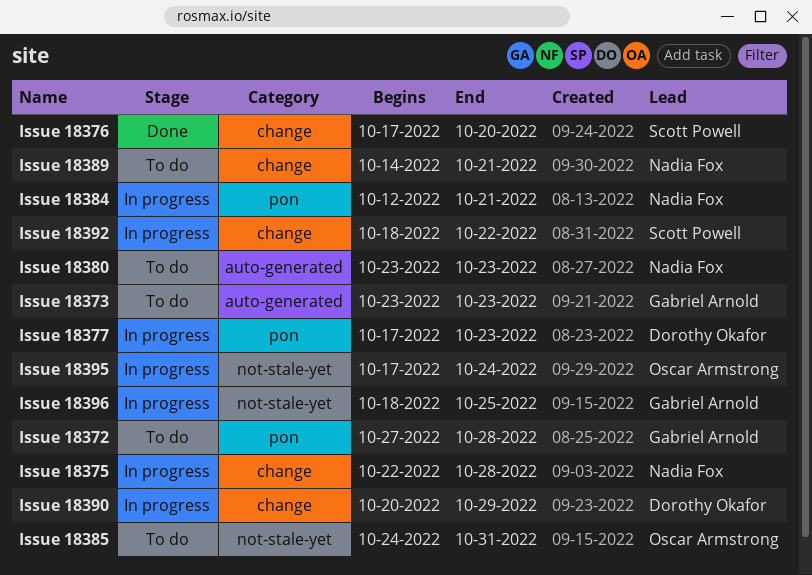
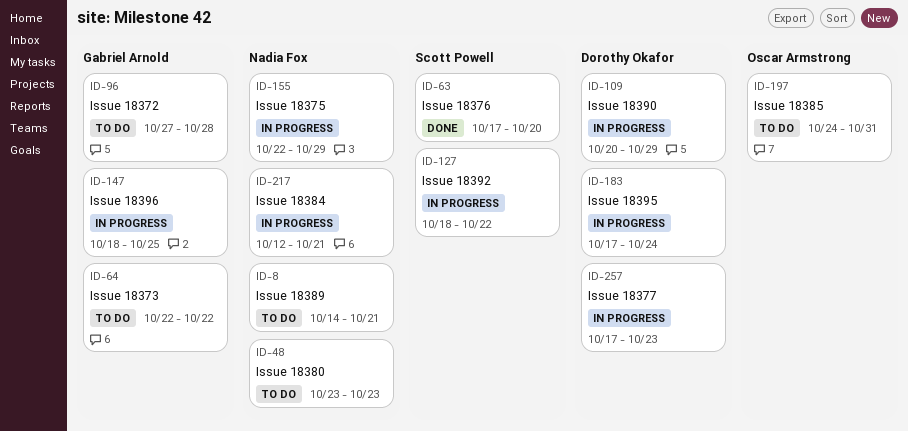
Issue 18373, start: Oct 23 -> Oct 22
Issue 18373, due: Oct 23 -> Oct 22
Issue 18375, due: Oct 28 -> Oct 29
Issue 18395, owner: Oscar Armstrong -> Dorothy Okafor

